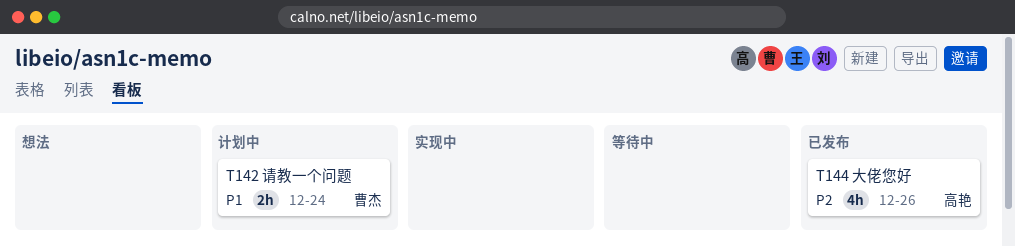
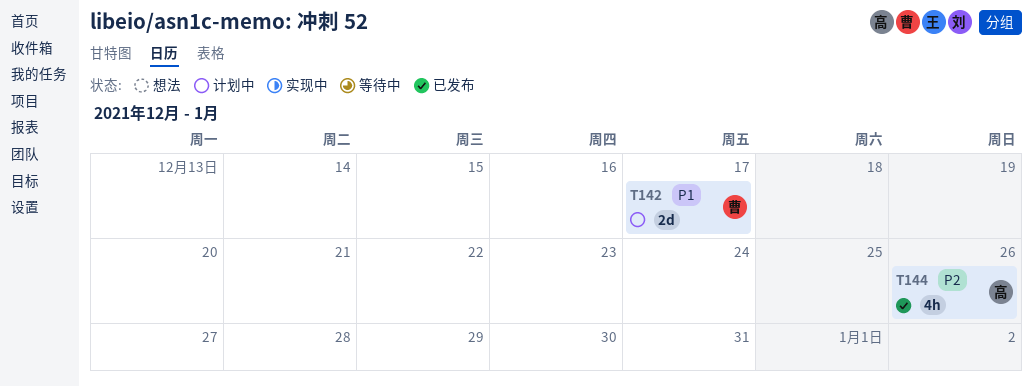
T142, estimate: 2h -> 2d
T142, due: Dec 24 -> Dec 17

